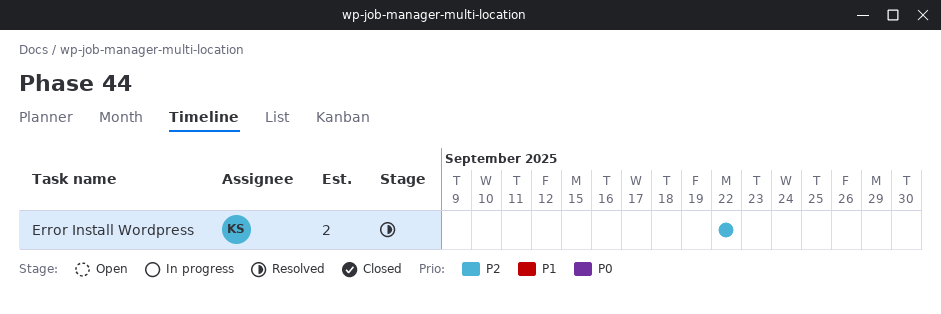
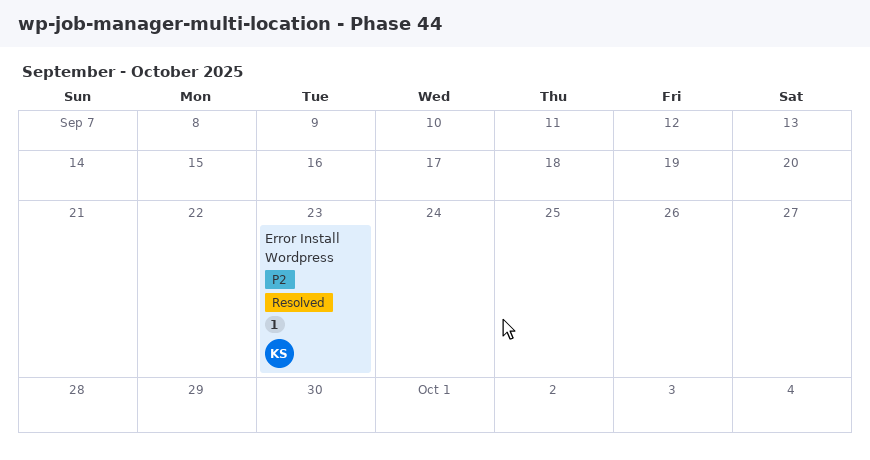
Error Install Wordpress, estimate: 2 -> 1
Error Install Wordpress, due: Sep 22 -> Sep 23

